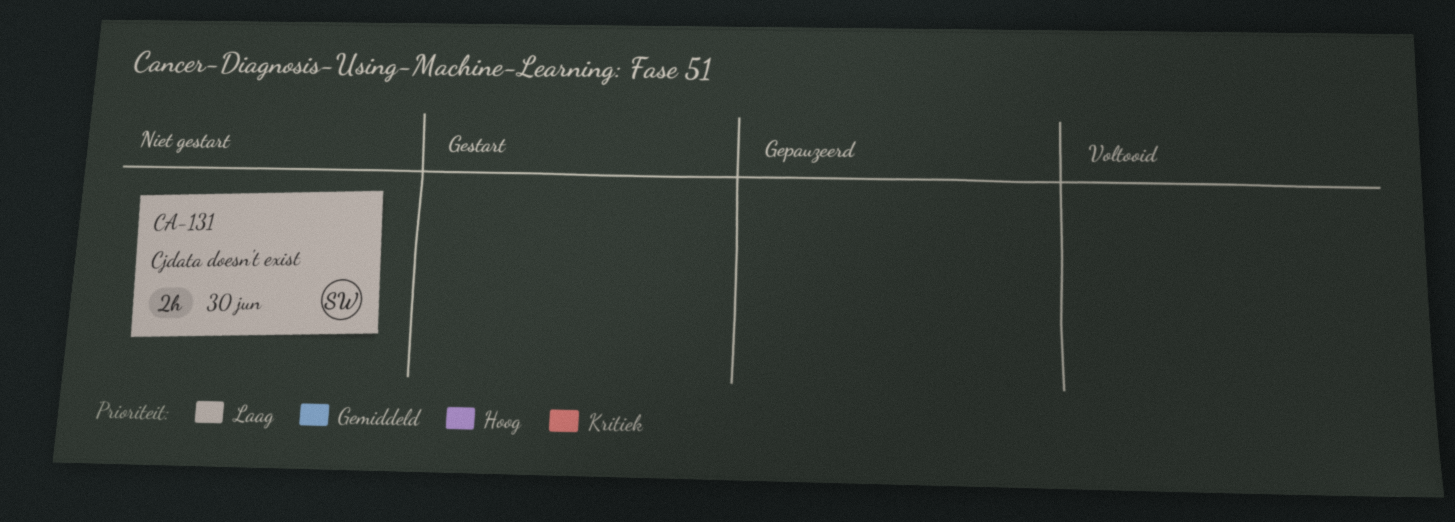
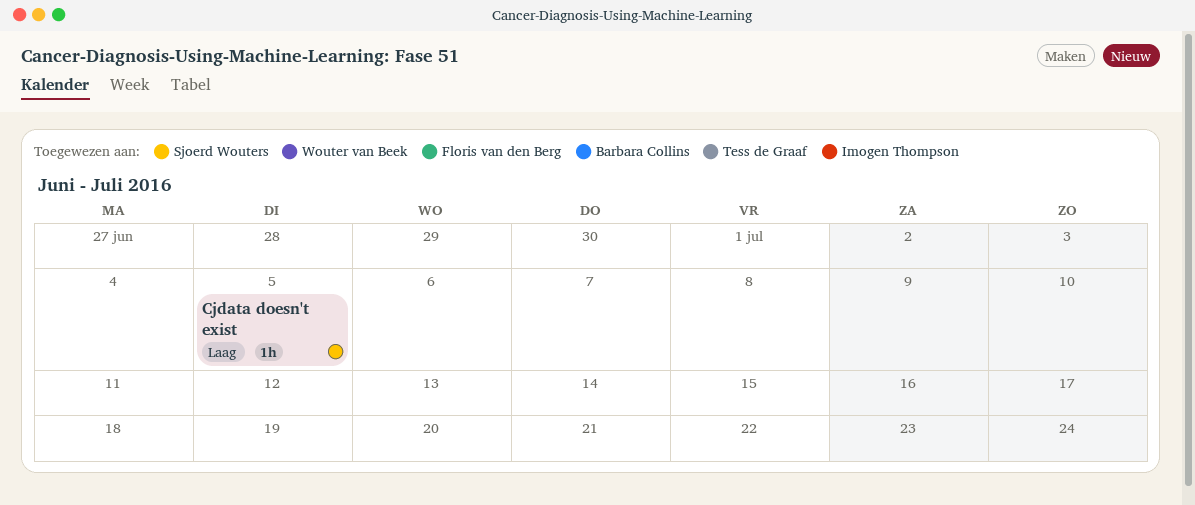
Cjdata doesn't exist, estimate: 2h -> 1h
Cjdata doesn't exist, due: Jun 30 -> Jul 5

